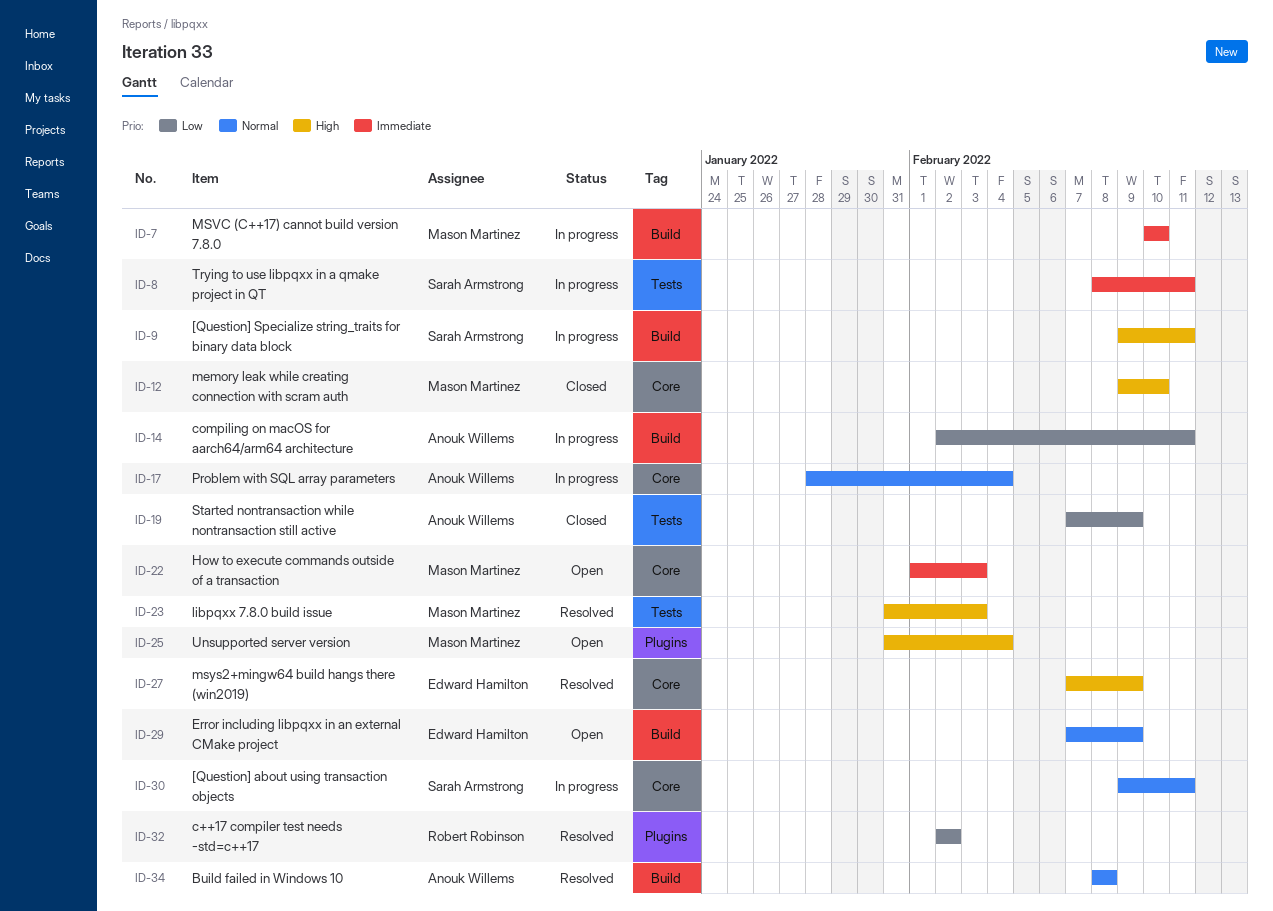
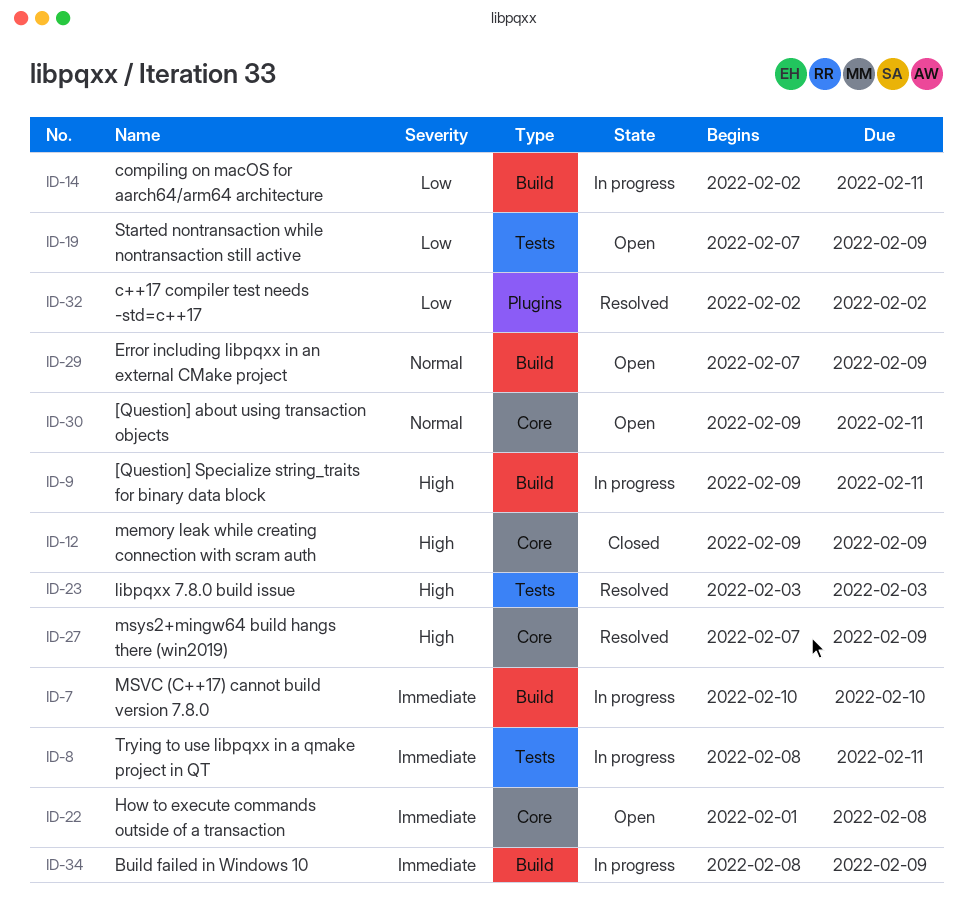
ID-12, due: Feb 10 -> Feb 9
ID-17: present -> none
ID-19, status: Closed -> Open
ID-22, due: Feb 3 -> Feb 8
ID-23, start: Jan 31 -> Feb 3
ID-25: present -> none
ID-30, status: In progress -> Open
ID-34, status: Resolved -> In progress
ID-34, priority: Normal -> Immediate
ID-34, due: Feb 8 -> Feb 9

